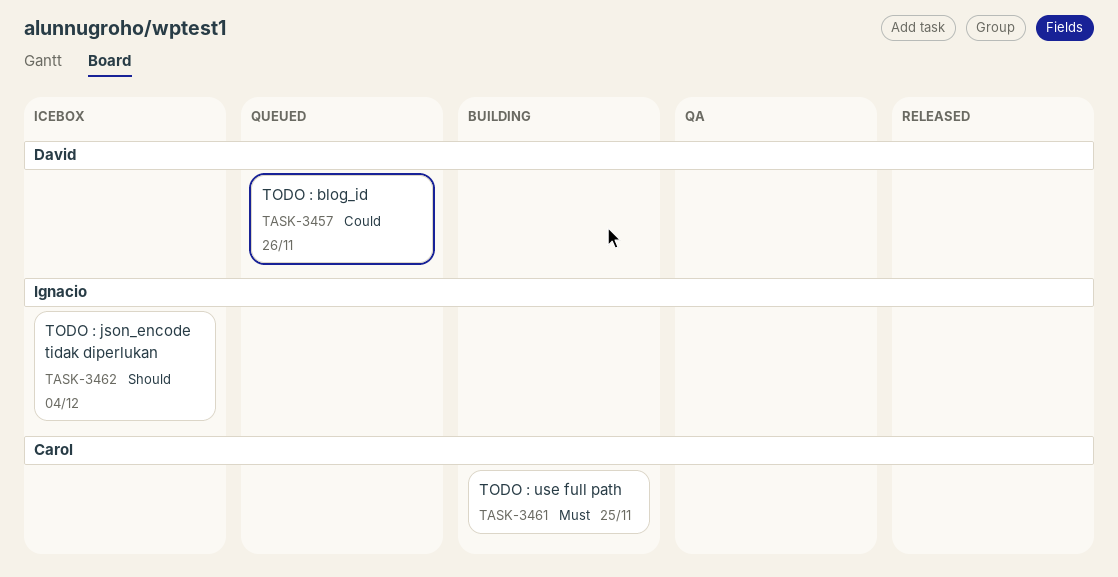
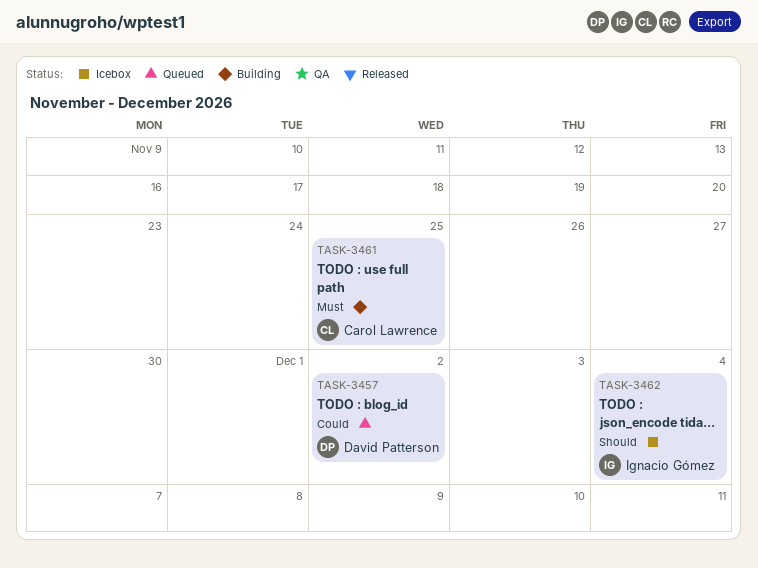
TASK-3457, due: Nov 26 -> Dec 2

